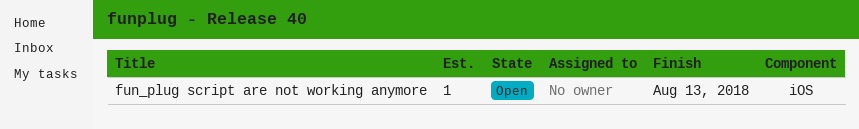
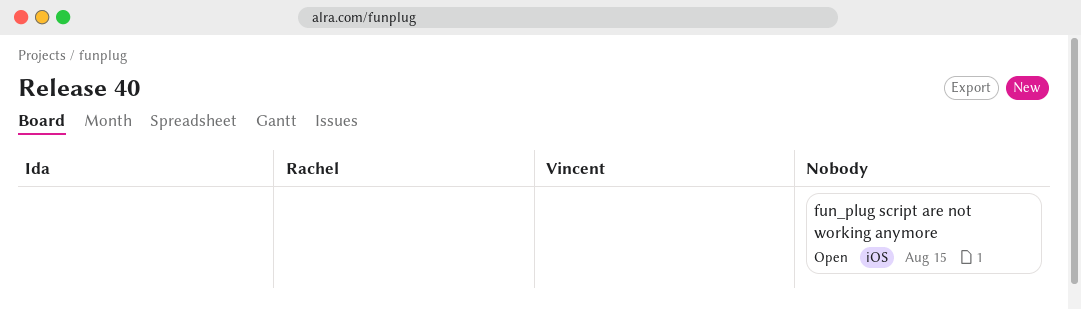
fun_plug script are not working anymore, due: Aug 13 -> Aug 15

